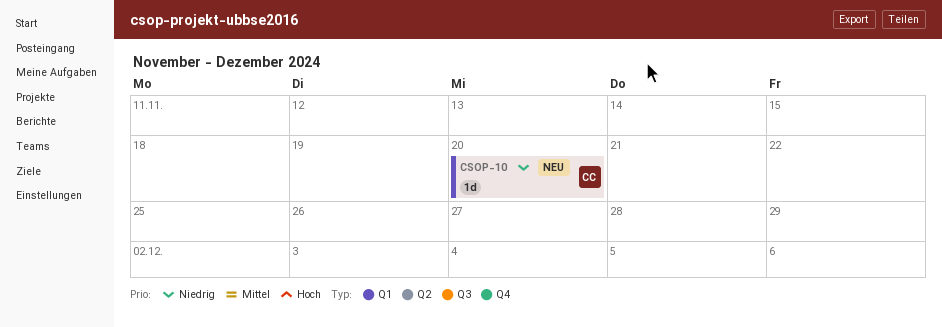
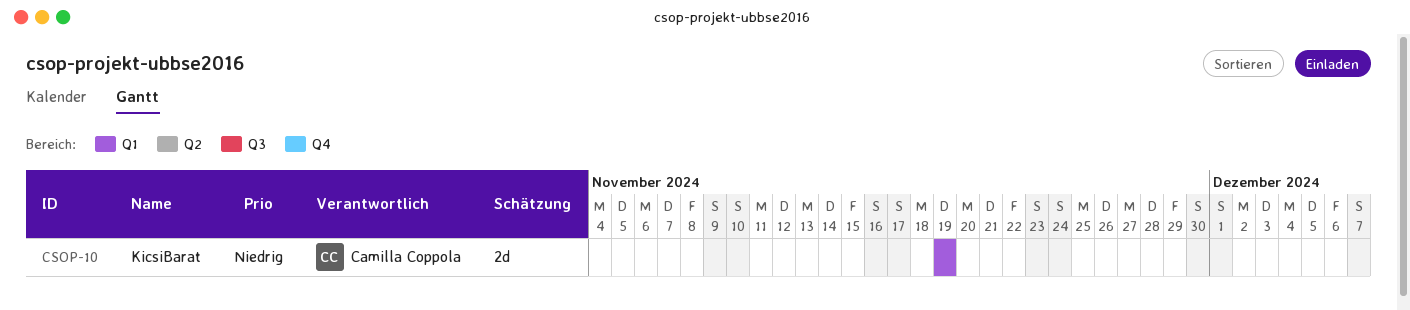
CSOP-10, estimate: 1d -> 2d
CSOP-10, due: Nov 20 -> Nov 19

